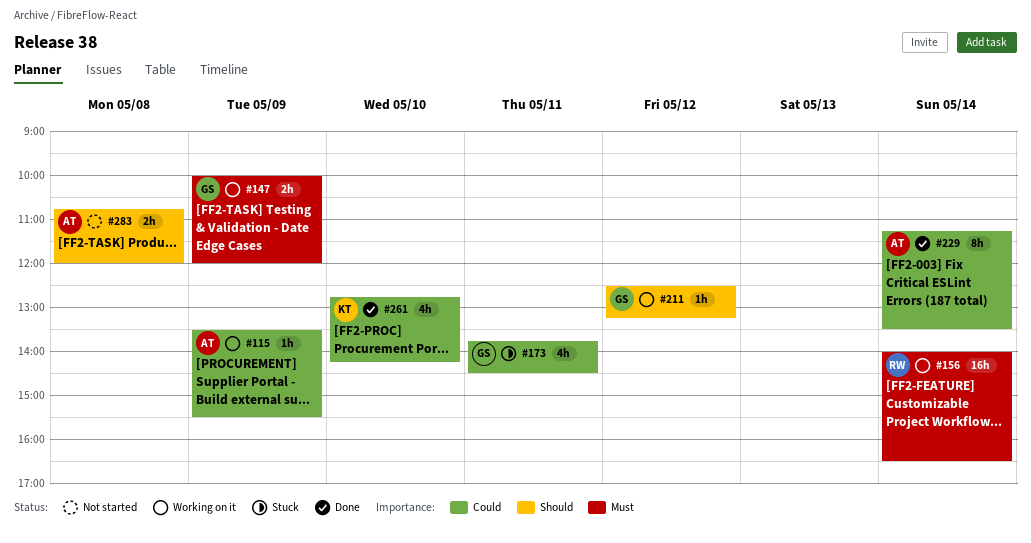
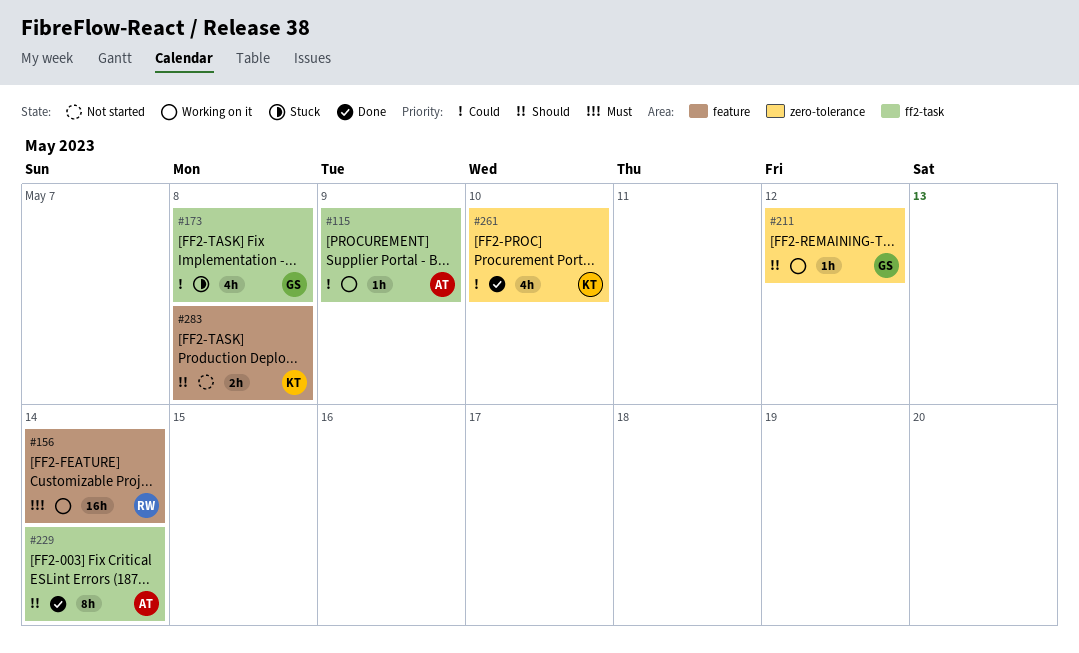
#147: present -> none
#173, day: May 11 -> May 8
#229, priority: Could -> Should
#283, owner: AT -> KT

